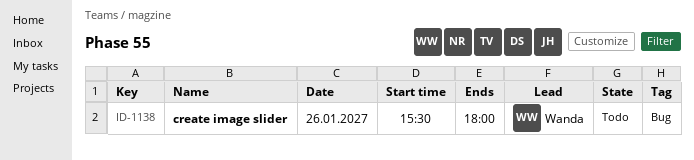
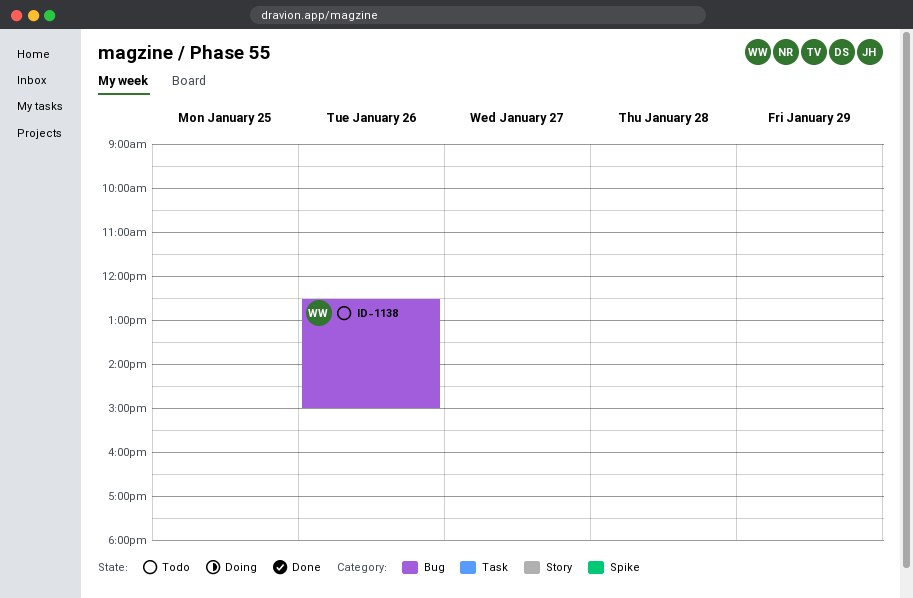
ID-1138, begins: 15:30 -> 12:30
ID-1138, ends: 18:00 -> 15:00

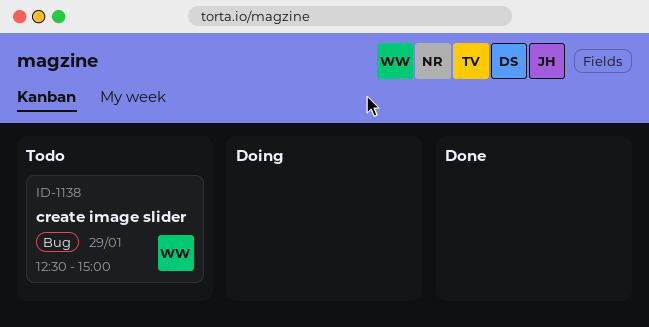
ID-1138, day: Jan 26 -> Jan 29

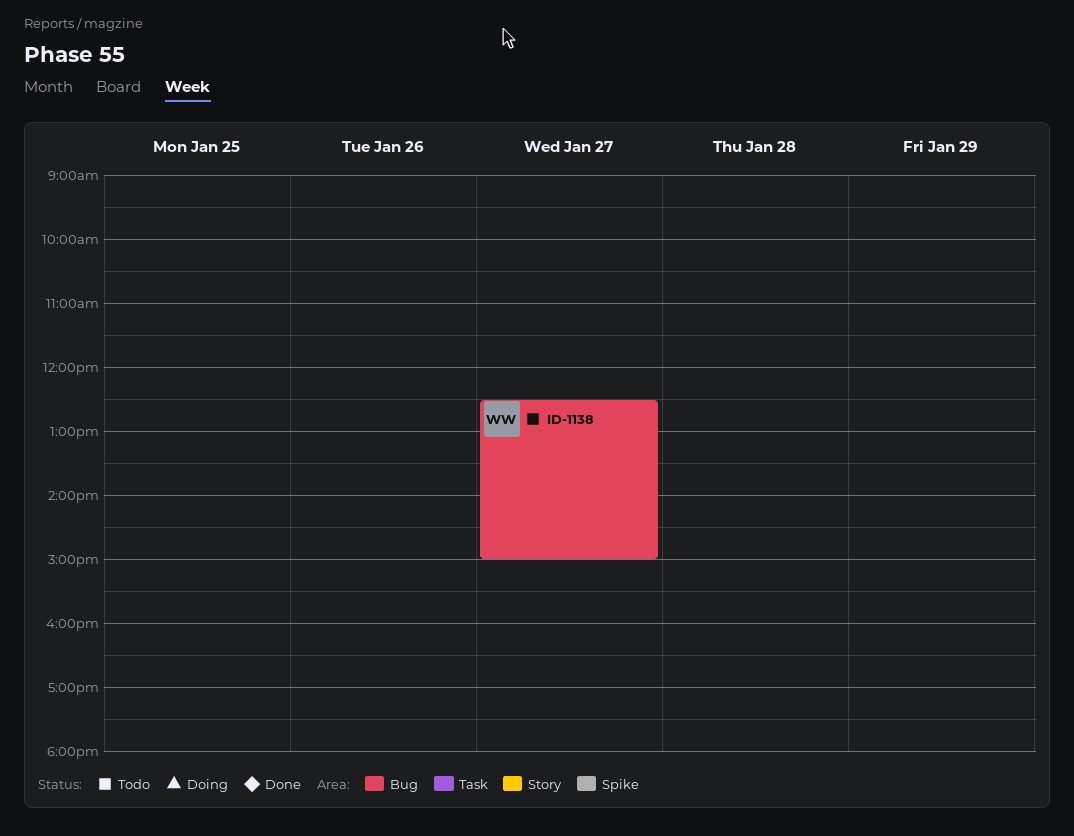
ID-1138, day: Jan 29 -> Jan 27

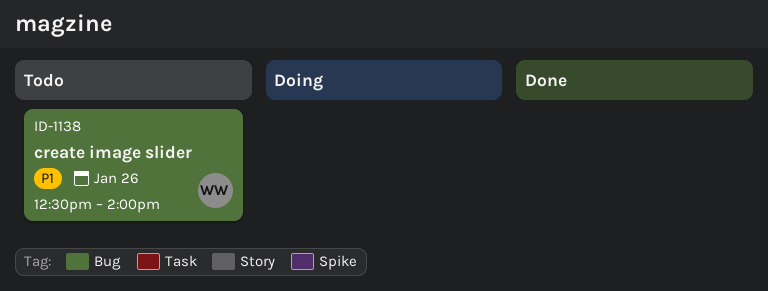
ID-1138, day: Jan 27 -> Jan 26
ID-1138, ends: 15:00 -> 14:00

